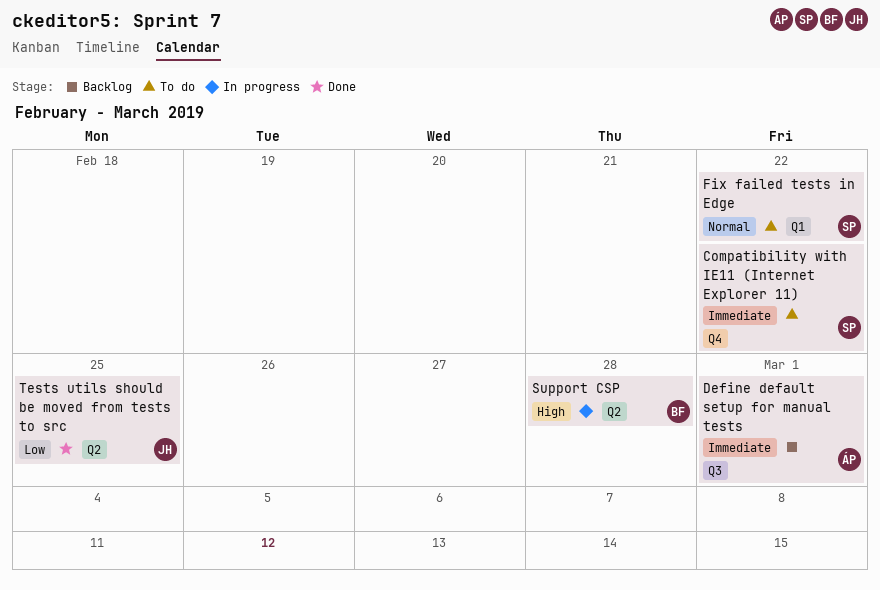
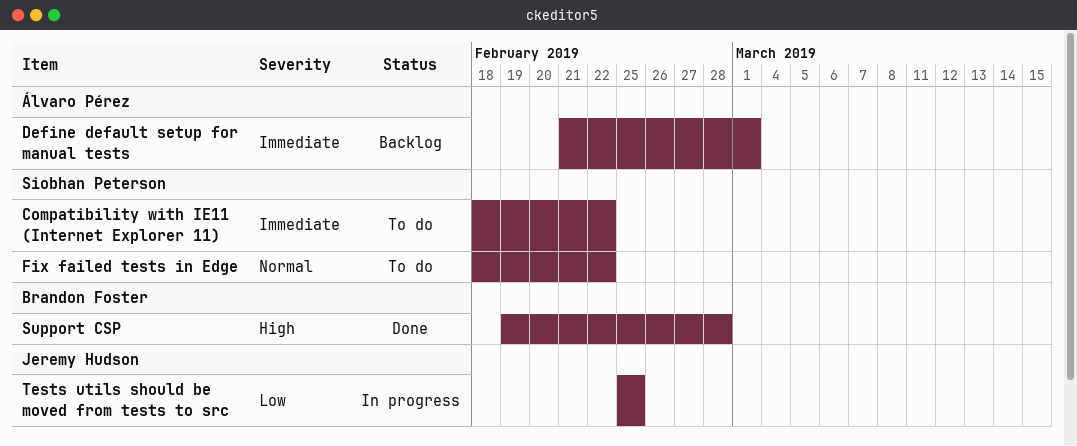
Support CSP, status: In progress -> Done
Tests utils should be moved from tests to src, status: Done -> In progress

